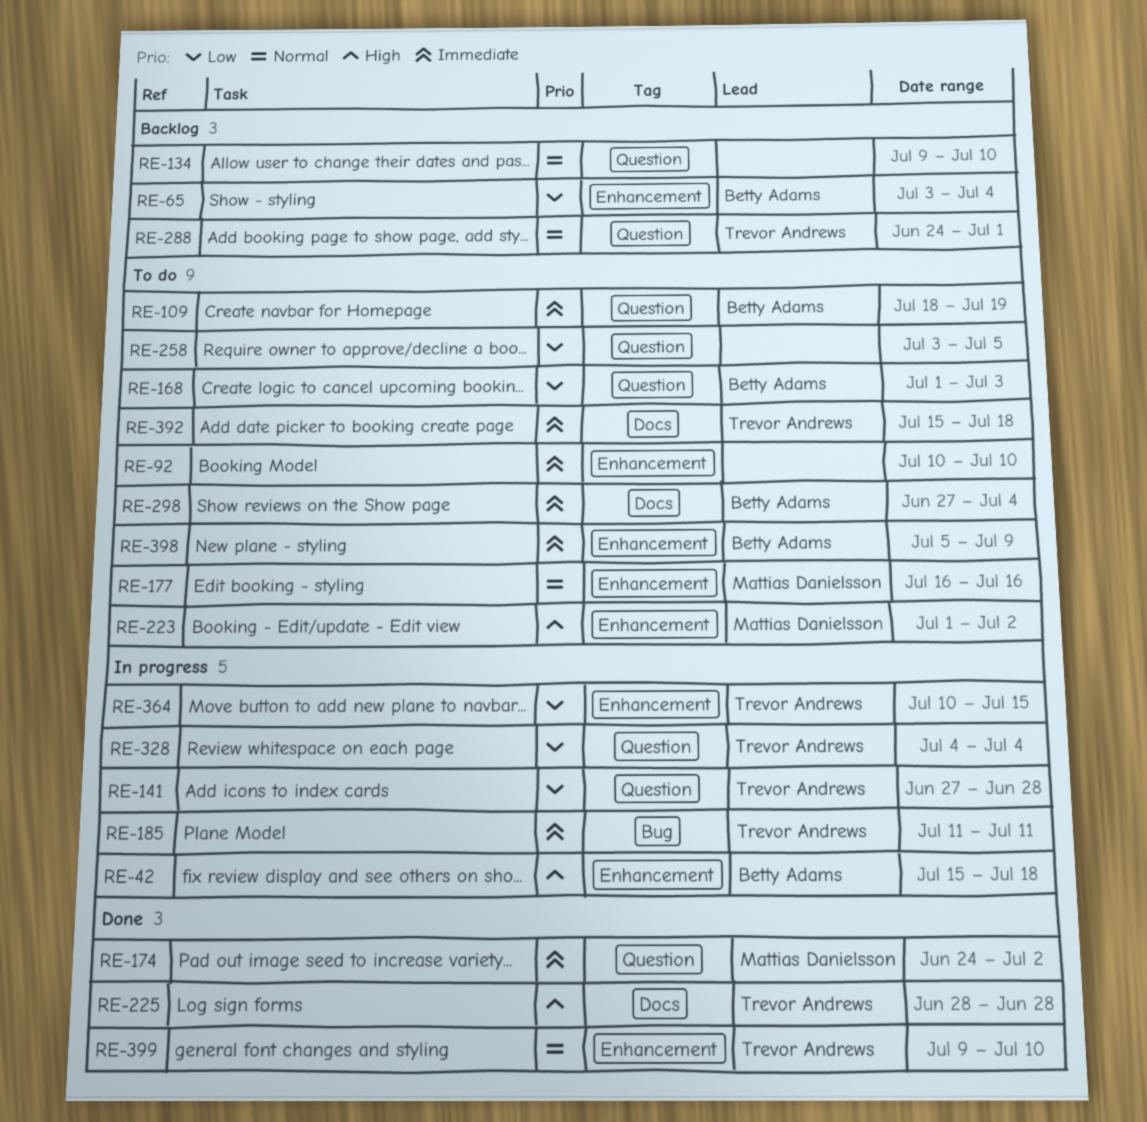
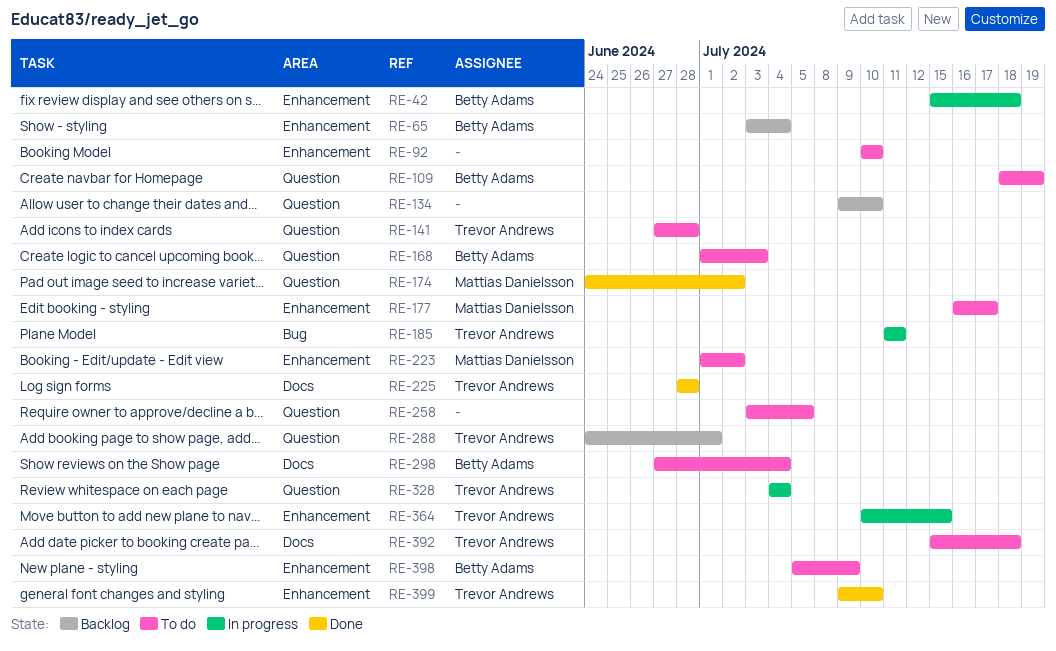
RE-141, status: In progress -> To do
RE-177, due: Jul 16 -> Jul 17

